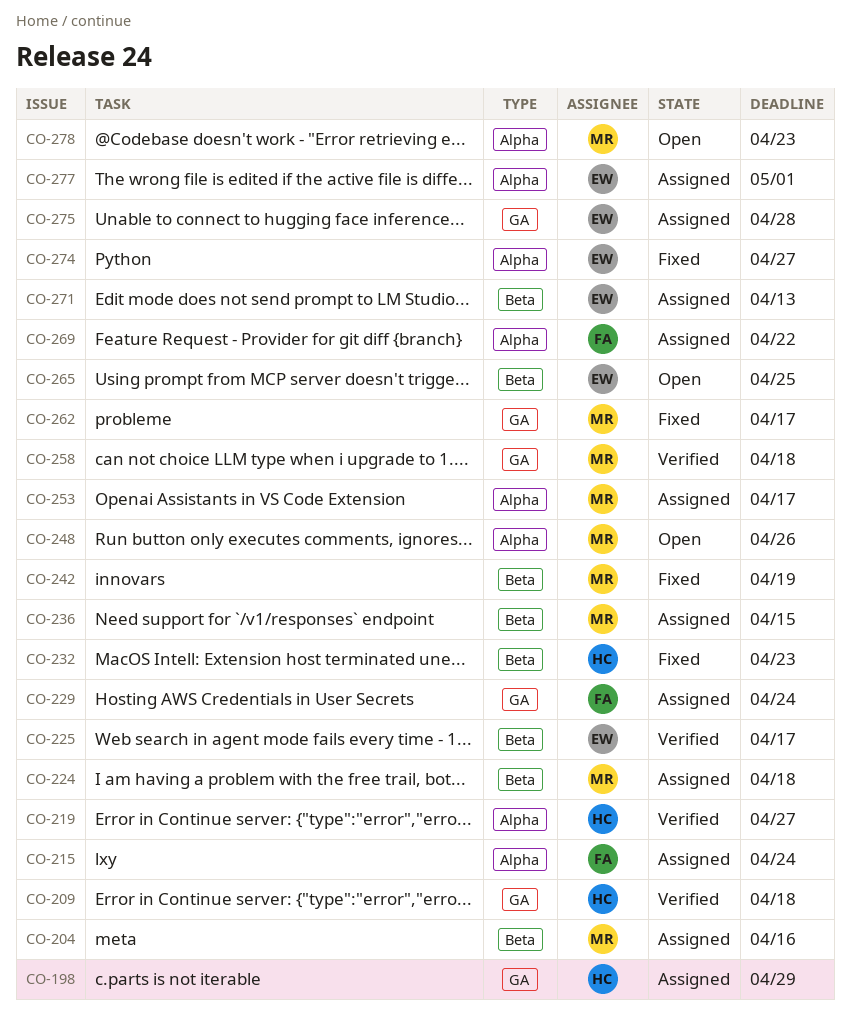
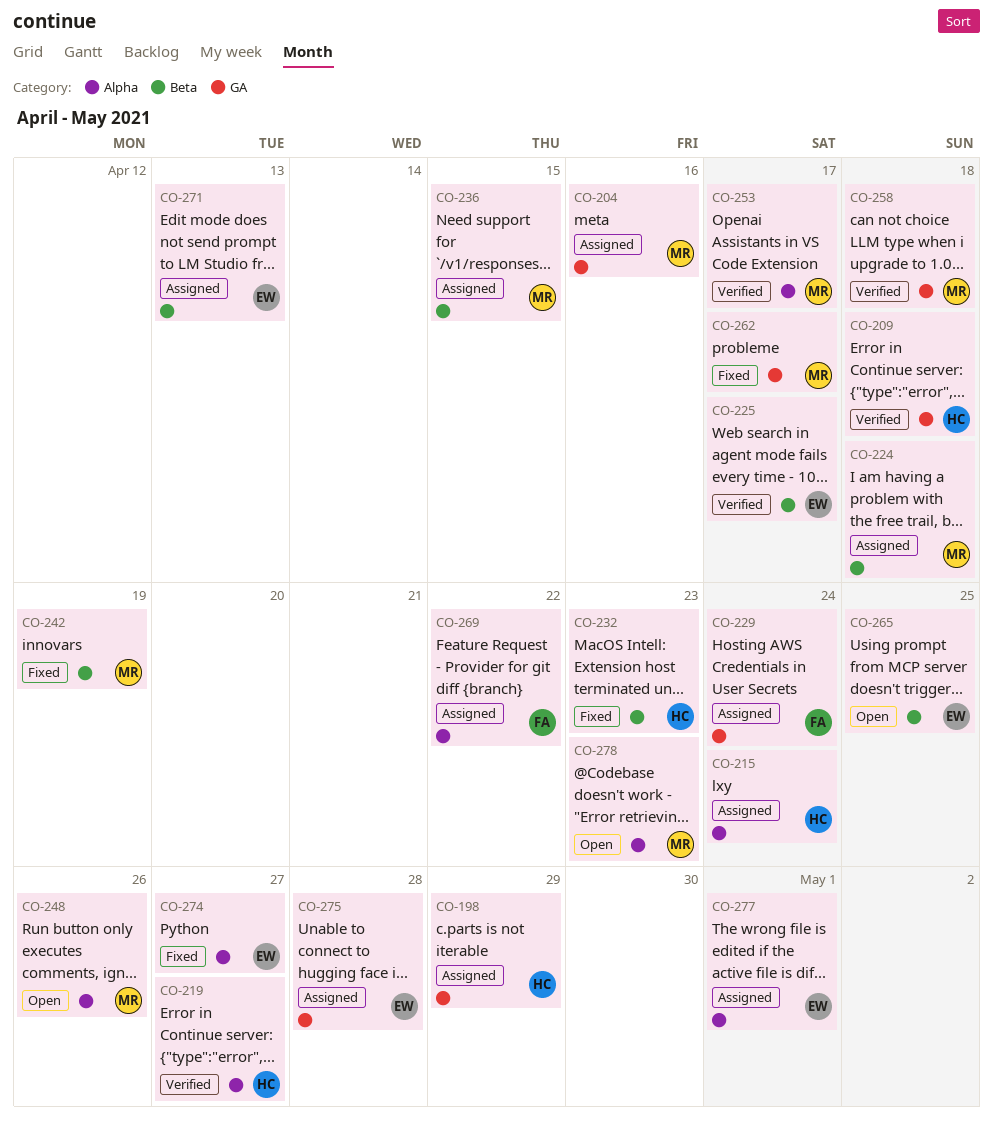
CO-204, label: Beta -> GA
CO-215, owner: FA -> HC
CO-253, status: Assigned -> Verified

